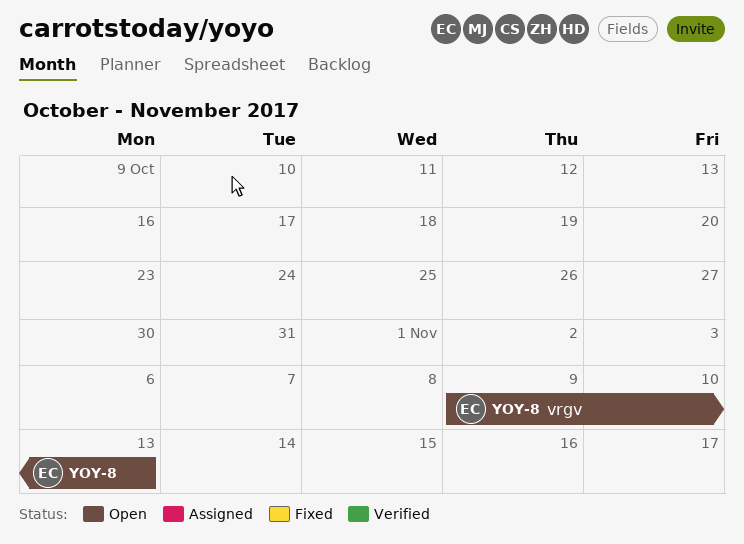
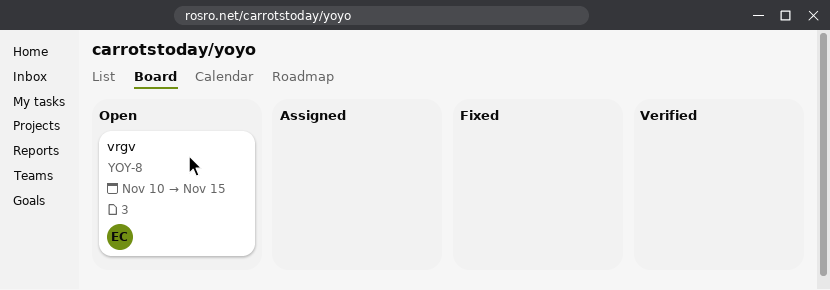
YOY-8, start: Nov 9 -> Nov 10
YOY-8, due: Nov 13 -> Nov 15

